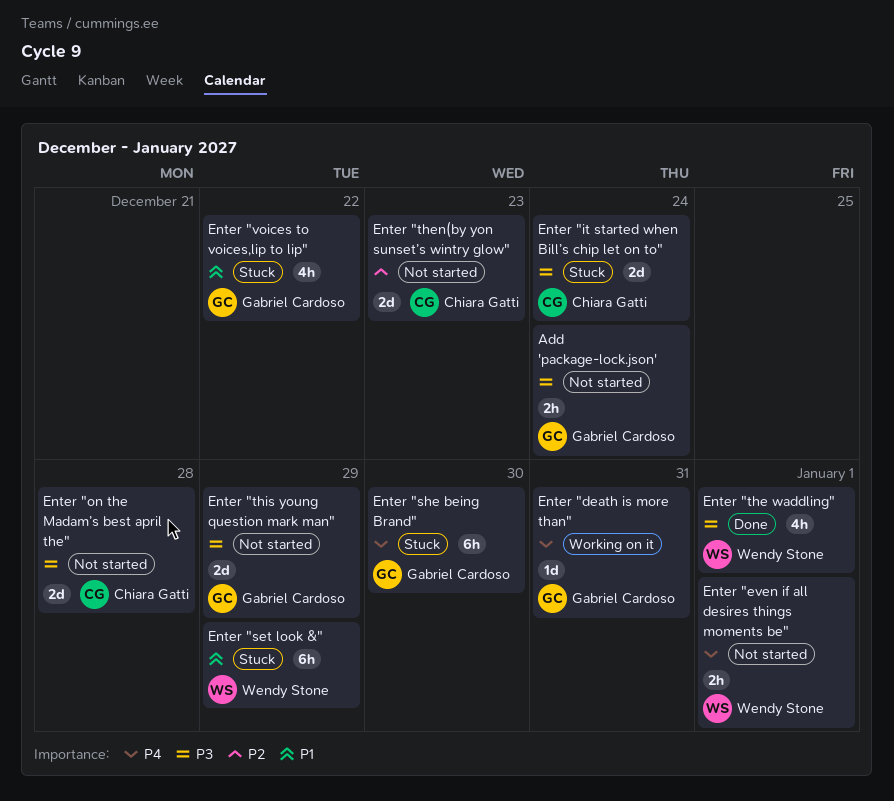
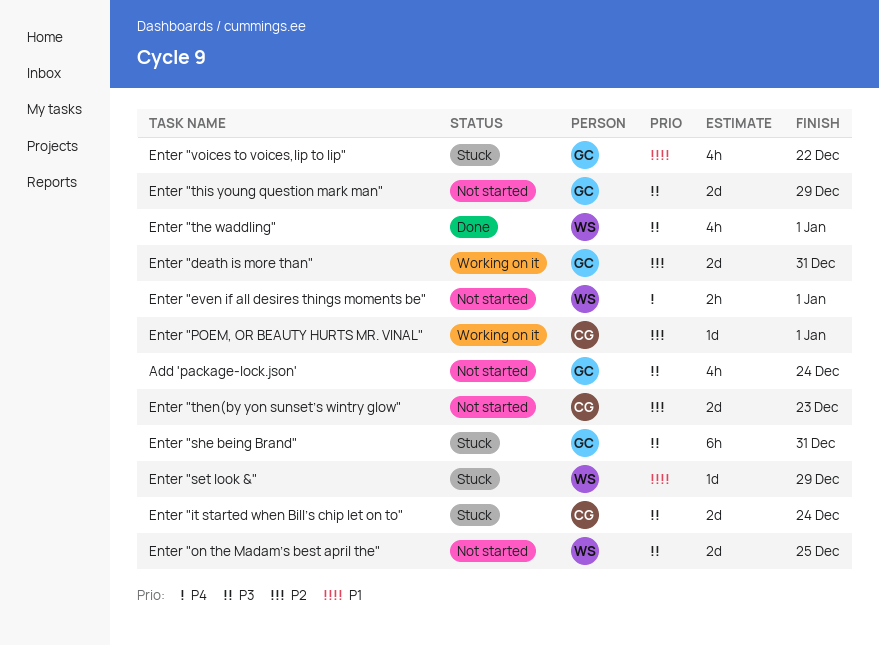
Add 'package-lock.json', estimate: 2h -> 4h
Enter "death is more than", priority: P4 -> P2
Enter "death is more than", estimate: 1d -> 2d
Enter "on the Madam’s best april the", owner: Chiara Gatti -> Wendy Stone
Enter "on the Madam’s best april the", due: Dec 28 -> Dec 25
Enter "POEM, OR BEAUTY HURTS MR. VINAL": none -> present
Enter "set look &", estimate: 6h -> 1d
Enter "she being Brand", priority: P4 -> P3
Enter "she being Brand", due: Dec 30 -> Dec 31

